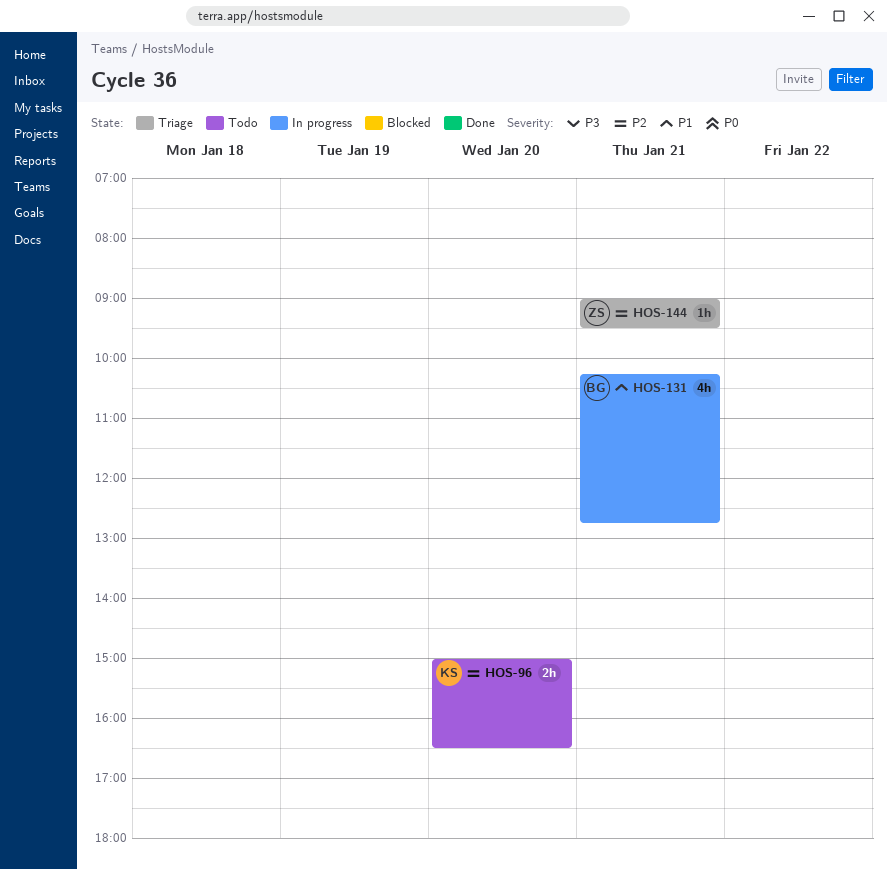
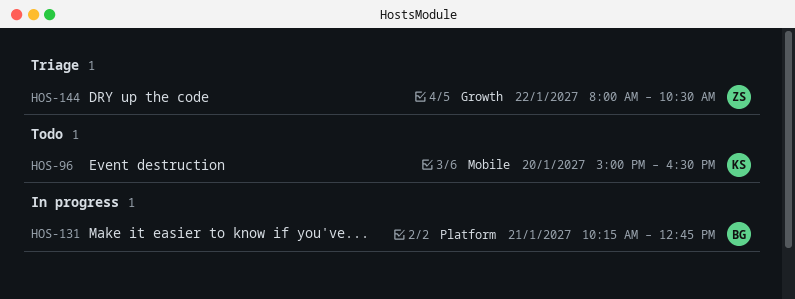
HOS-144, day: Jan 21 -> Jan 22
HOS-144, begins: 09:00 -> 08:00
HOS-144, ends: 09:30 -> 10:30

